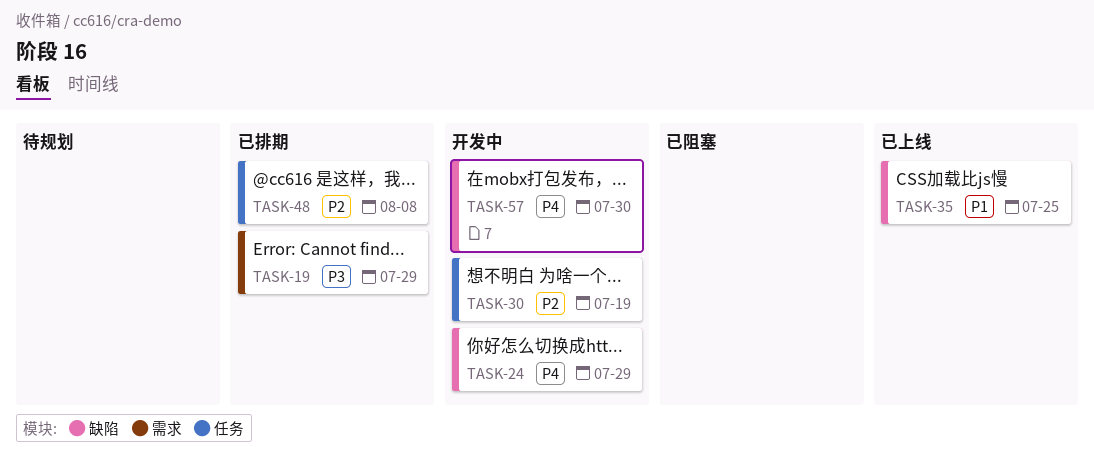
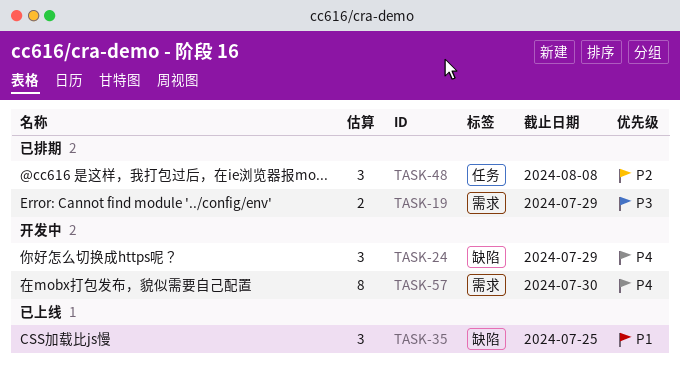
TASK-30: present -> none
TASK-57, label: 缺陷 -> 需求

